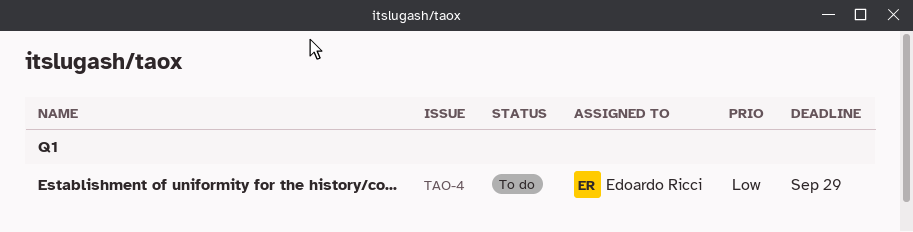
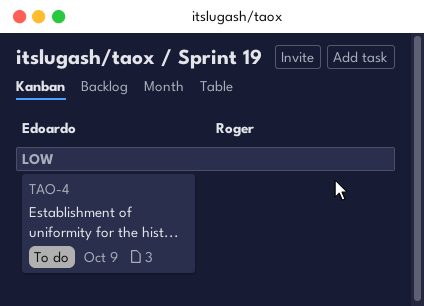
TAO-4, due: Sep 29 -> Oct 9

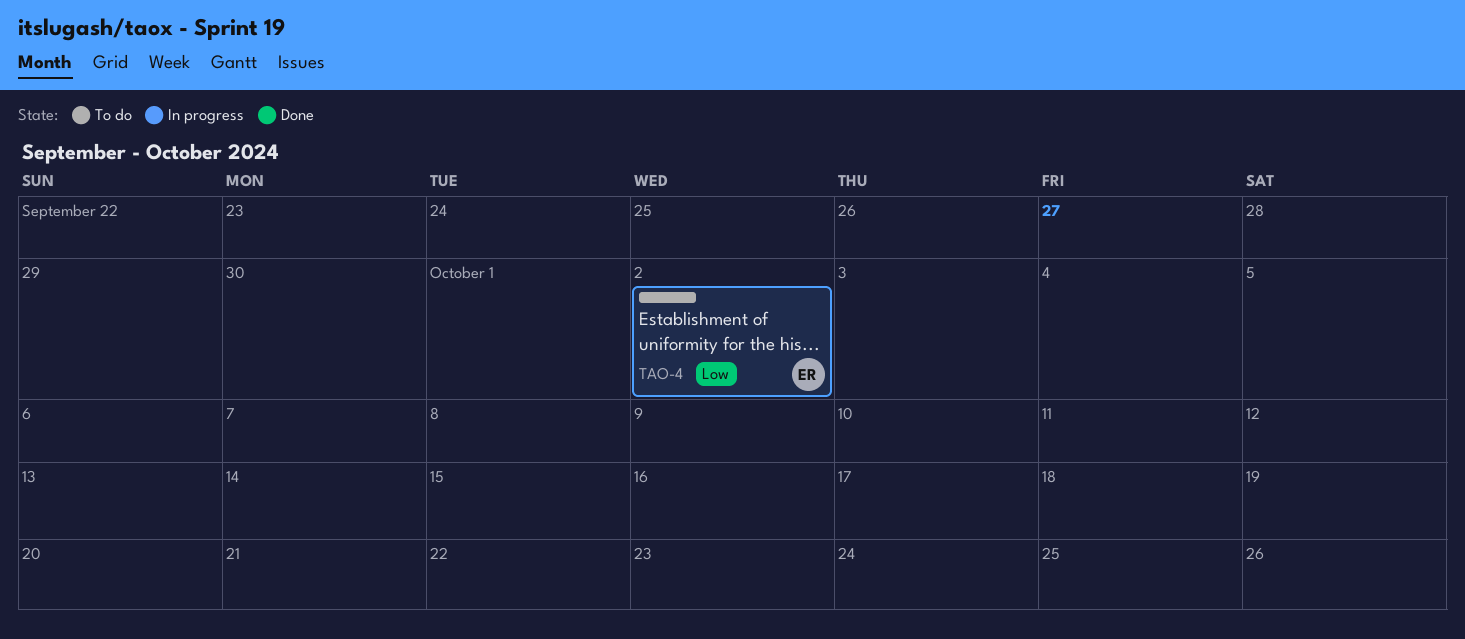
TAO-4, due: Oct 9 -> Oct 2

